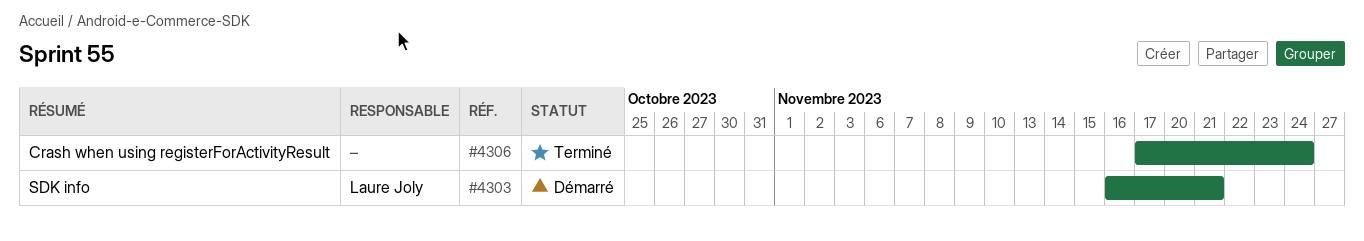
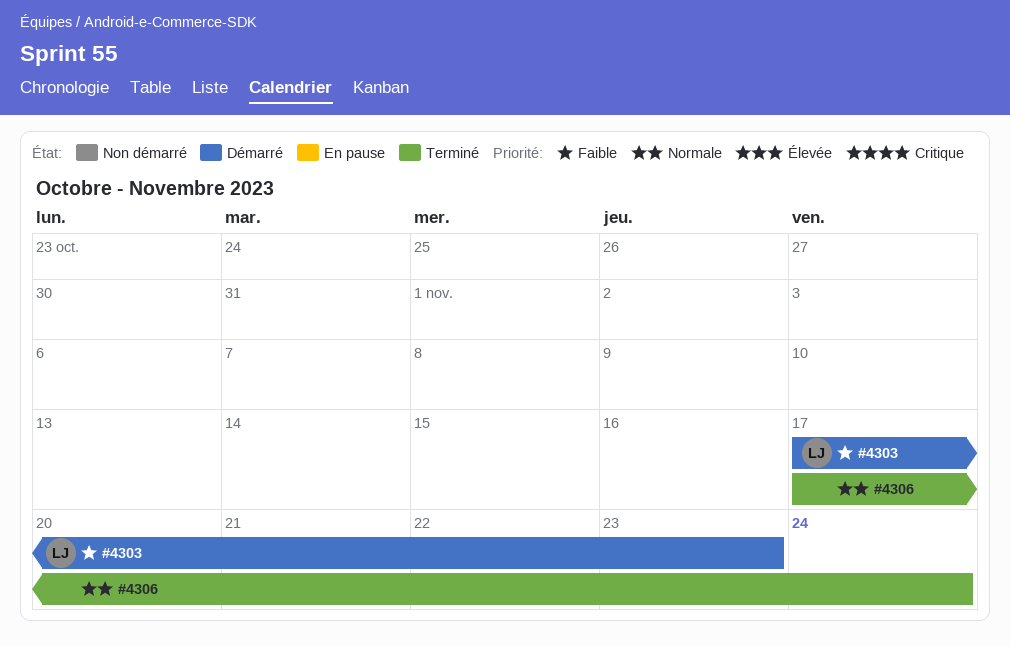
#4303, start: Nov 16 -> Nov 17
#4303, due: Nov 21 -> Nov 23

